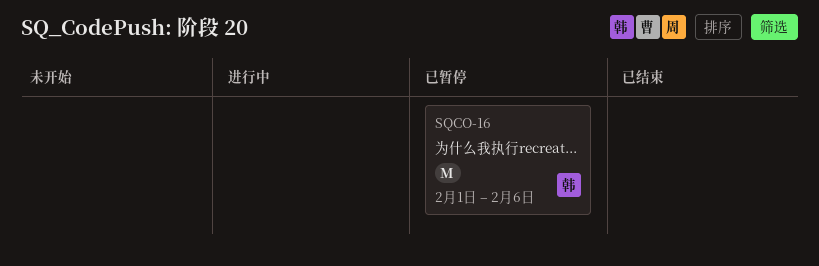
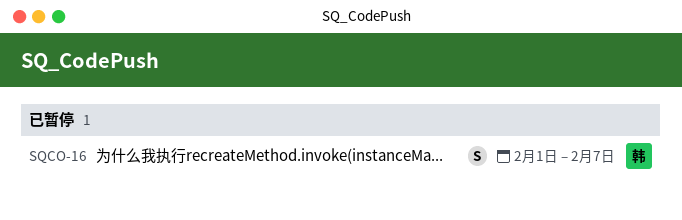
SQCO-16, estimate: M -> S
SQCO-16, due: Feb 6 -> Feb 7

